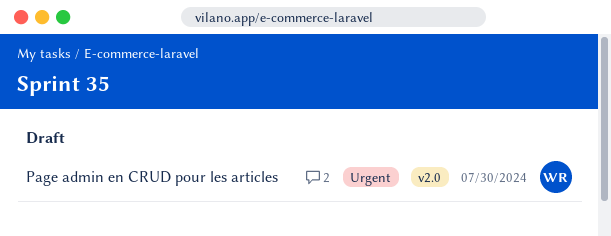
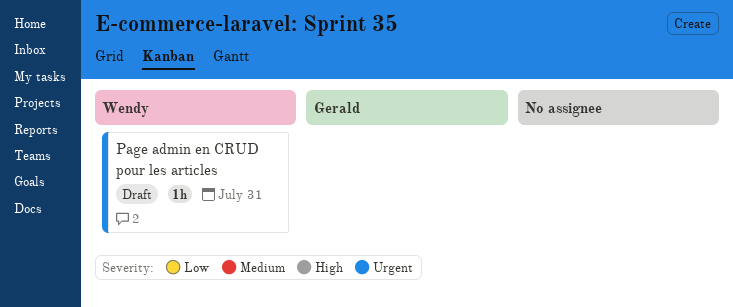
Page admin en CRUD pour les articles, due: Jul 30 -> Jul 31

